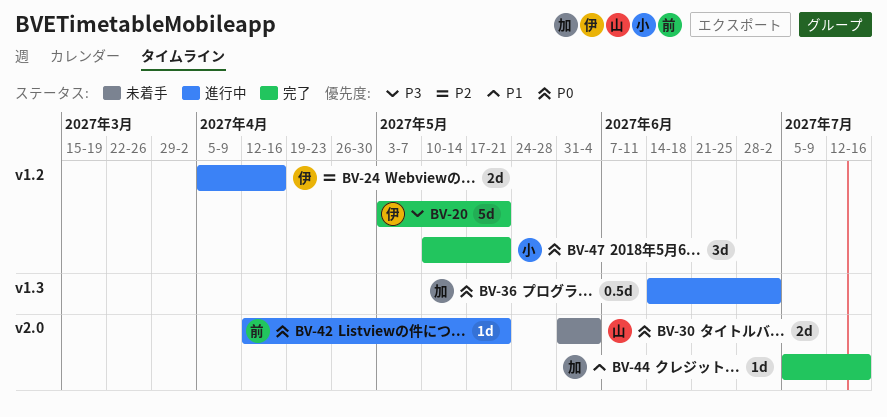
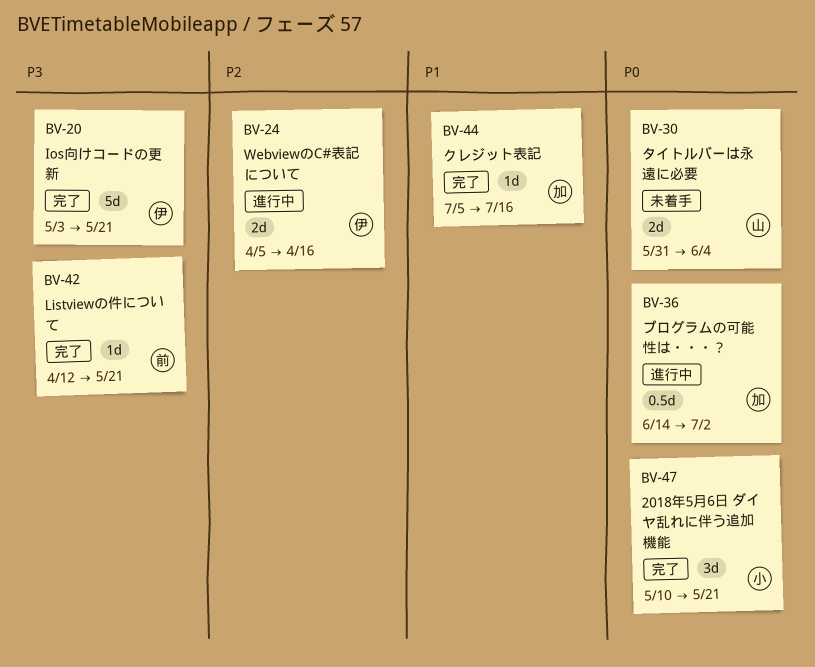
BV-42, status: 進行中 -> 完了
BV-42, priority: P0 -> P3

